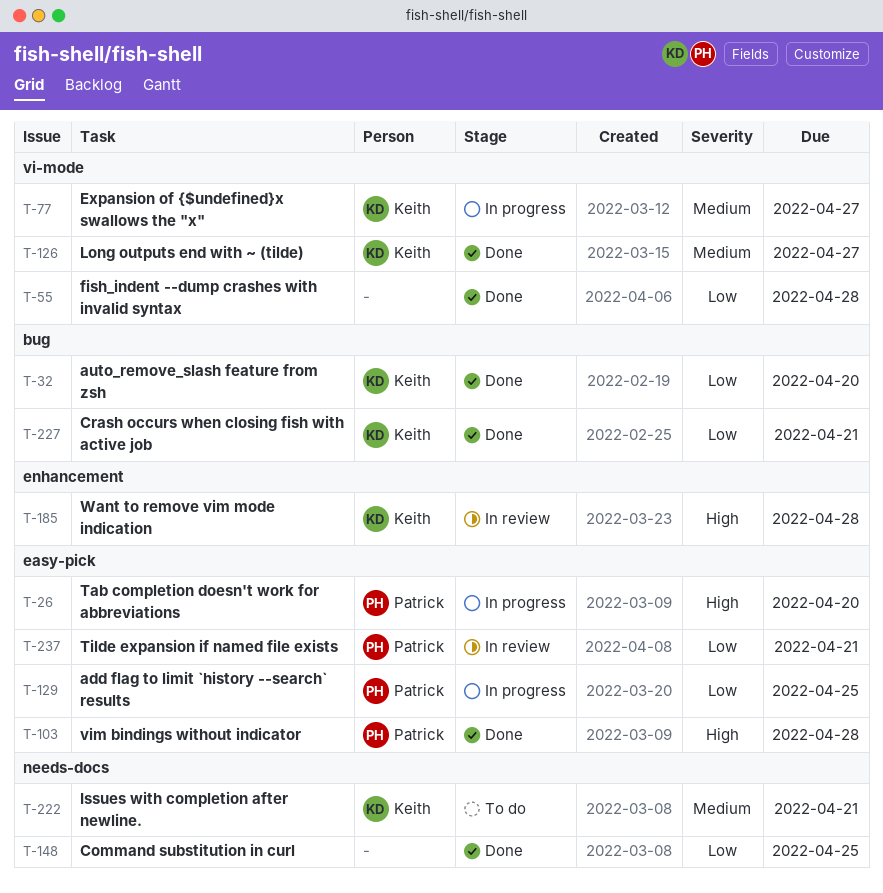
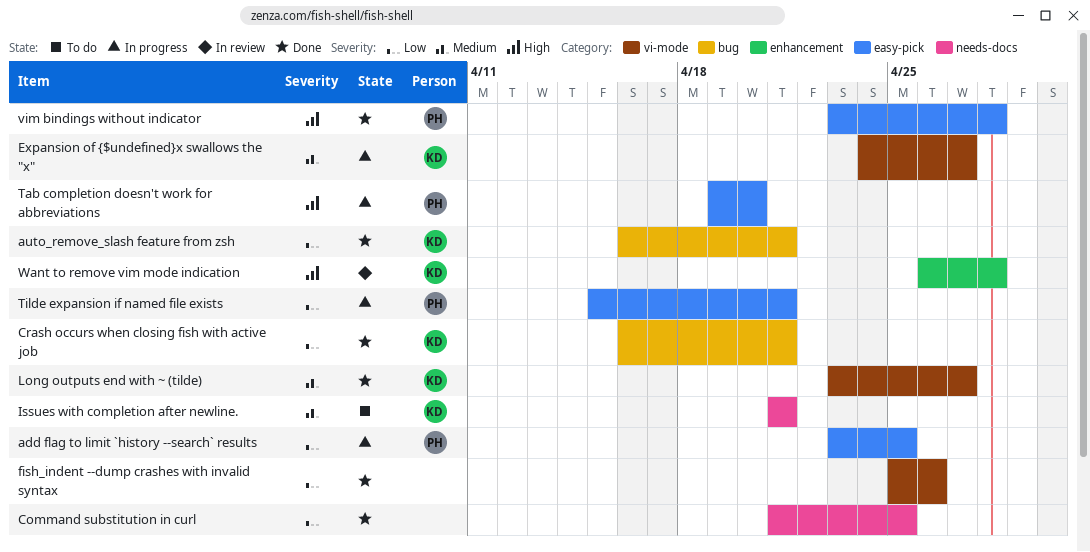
auto_remove_slash feature from zsh, due: Apr 20 -> Apr 21
fish_indent --dump crashes with invalid syntax, due: Apr 28 -> Apr 26
Tilde expansion if named file exists, status: In review -> In progress

